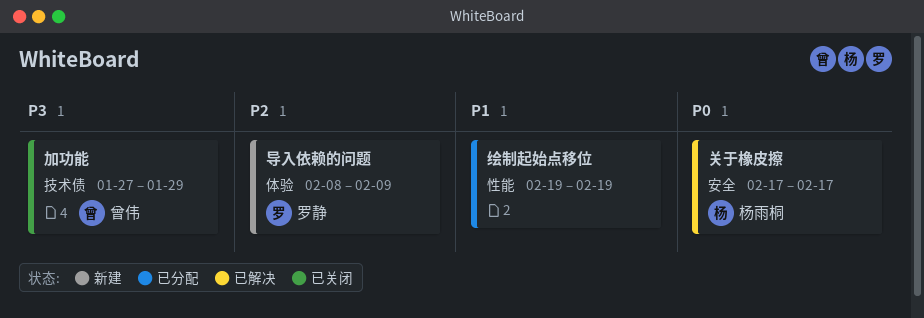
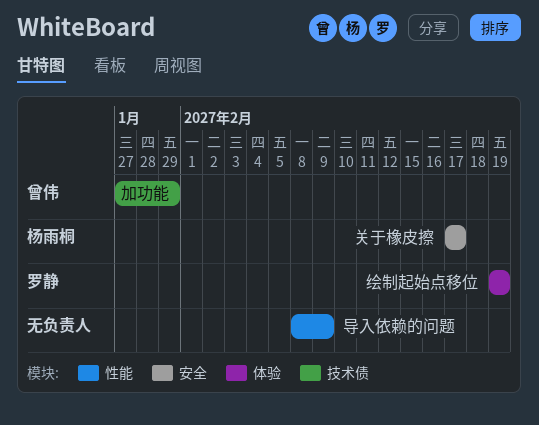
导入依赖的问题, owner: 罗静 -> none
导入依赖的问题, label: 体验 -> 性能
绘制起始点移位, owner: none -> 罗静
绘制起始点移位, label: 性能 -> 体验

